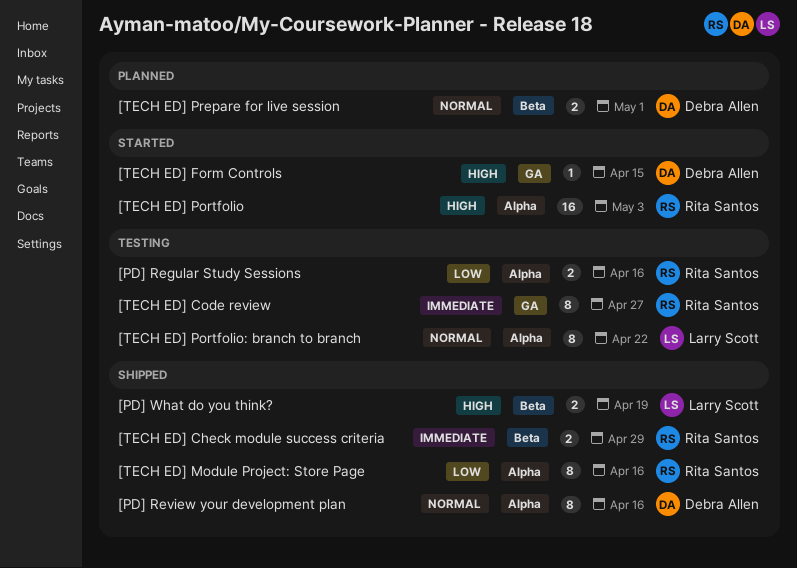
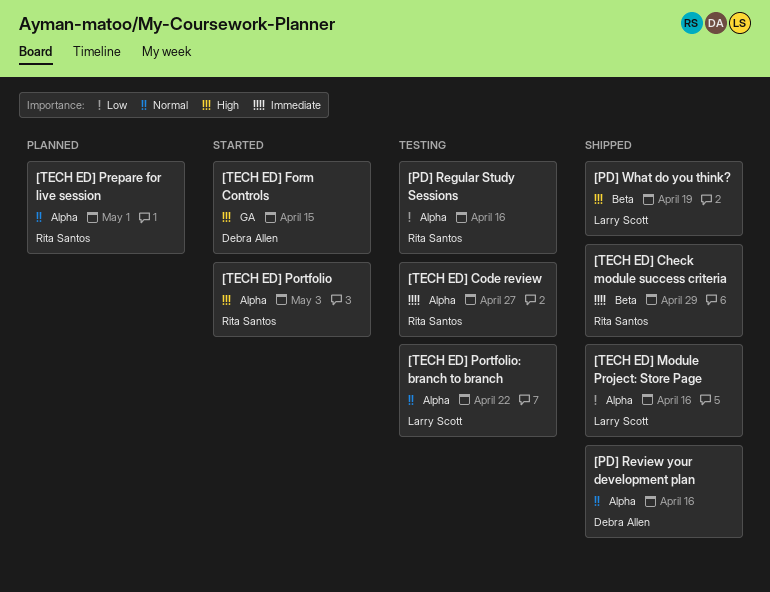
[TECH ED] Code review, label: GA -> Alpha
[TECH ED] Module Project: Store Page, owner: Rita Santos -> Larry Scott
[TECH ED] Prepare for live session, owner: Debra Allen -> Rita Santos
[TECH ED] Prepare for live session, label: Beta -> Alpha

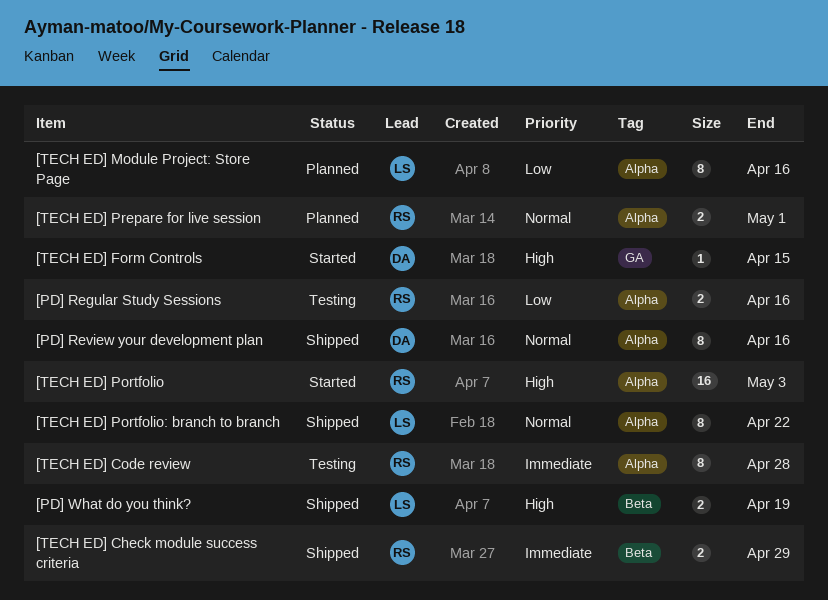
[TECH ED] Code review, due: Apr 27 -> Apr 28
[TECH ED] Module Project: Store Page, status: Shipped -> Planned
[TECH ED] Portfolio: branch to branch, status: Testing -> Shipped

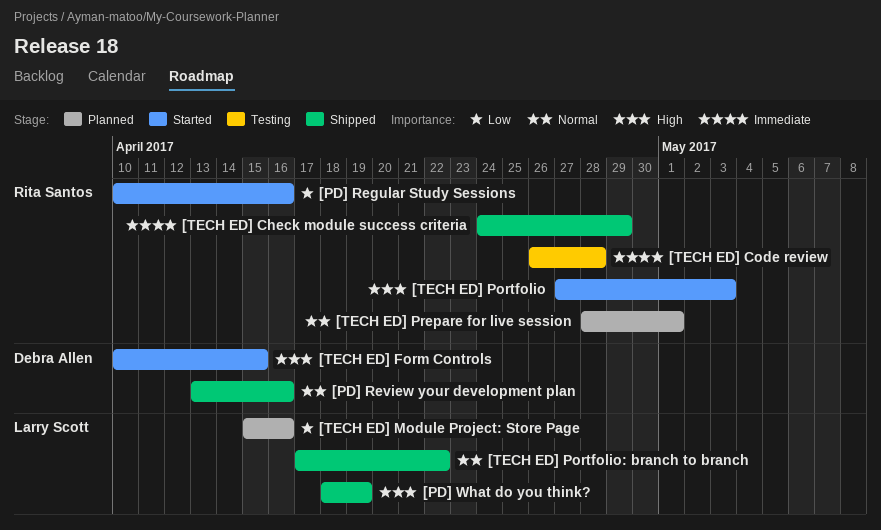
[PD] Regular Study Sessions, status: Testing -> Started

